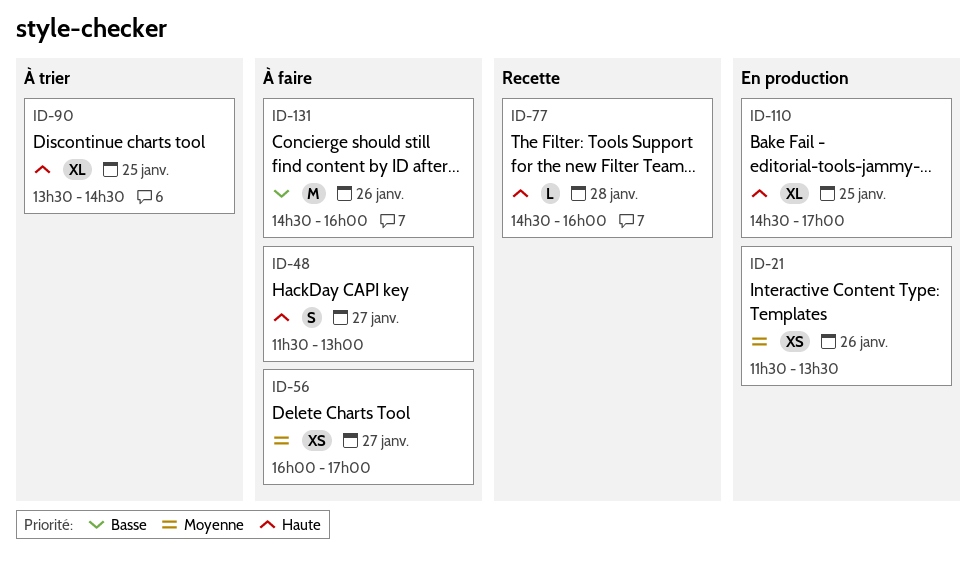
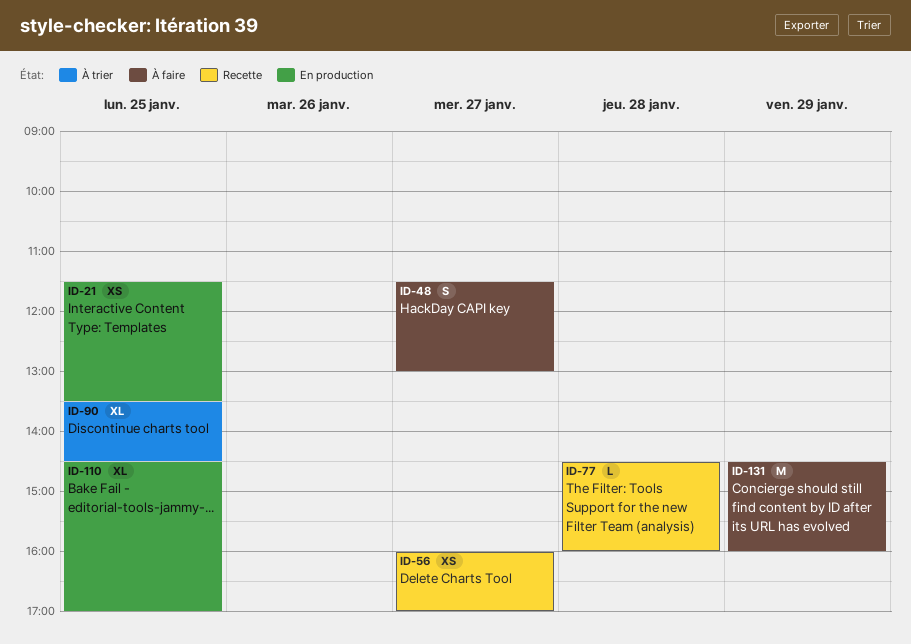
ID-21, day: Jan 26 -> Jan 25
ID-56, status: À faire -> Recette
ID-131, day: Jan 26 -> Jan 29

